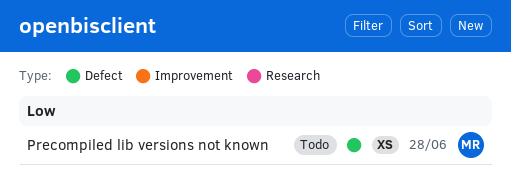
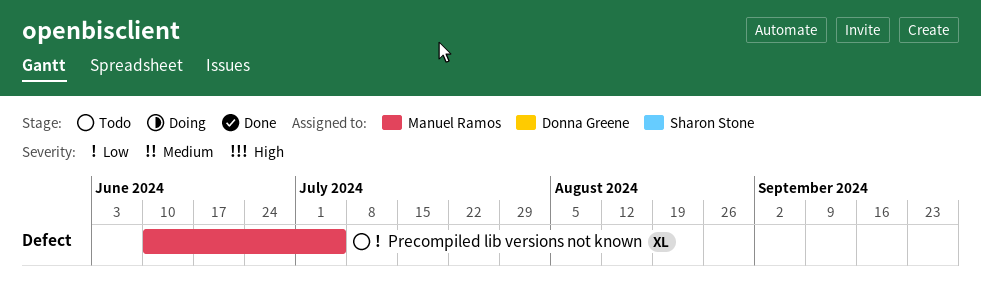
Precompiled lib versions not known, estimate: XS -> XL
Precompiled lib versions not known, due: Jun 28 -> Jul 5

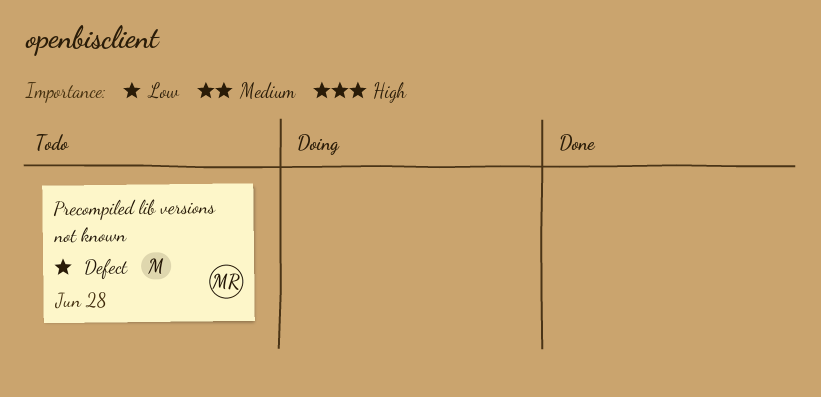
Precompiled lib versions not known, estimate: XL -> M
Precompiled lib versions not known, due: Jul 5 -> Jun 28

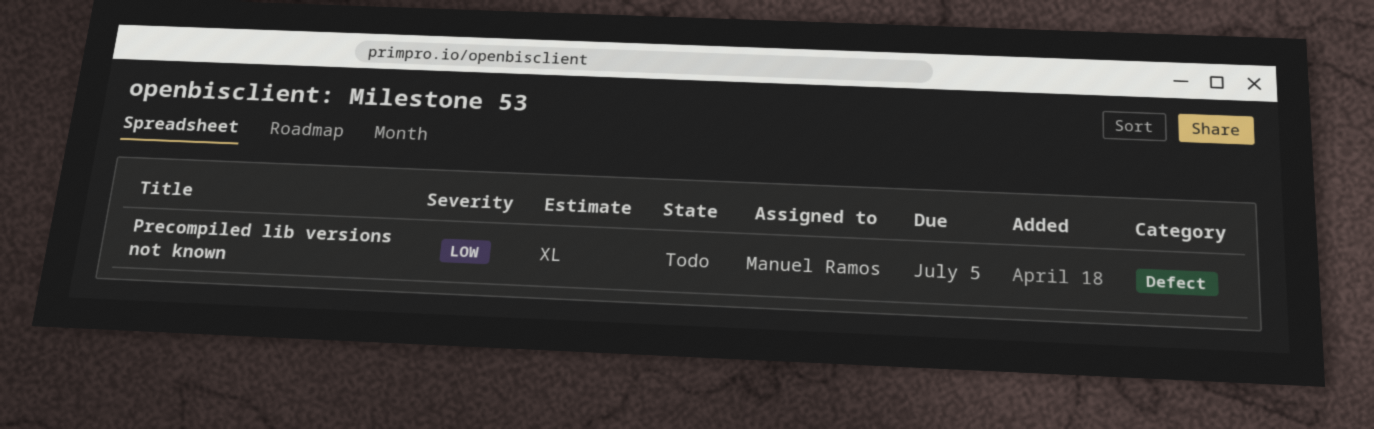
Precompiled lib versions not known, estimate: M -> XL
Precompiled lib versions not known, due: Jun 28 -> Jul 5

